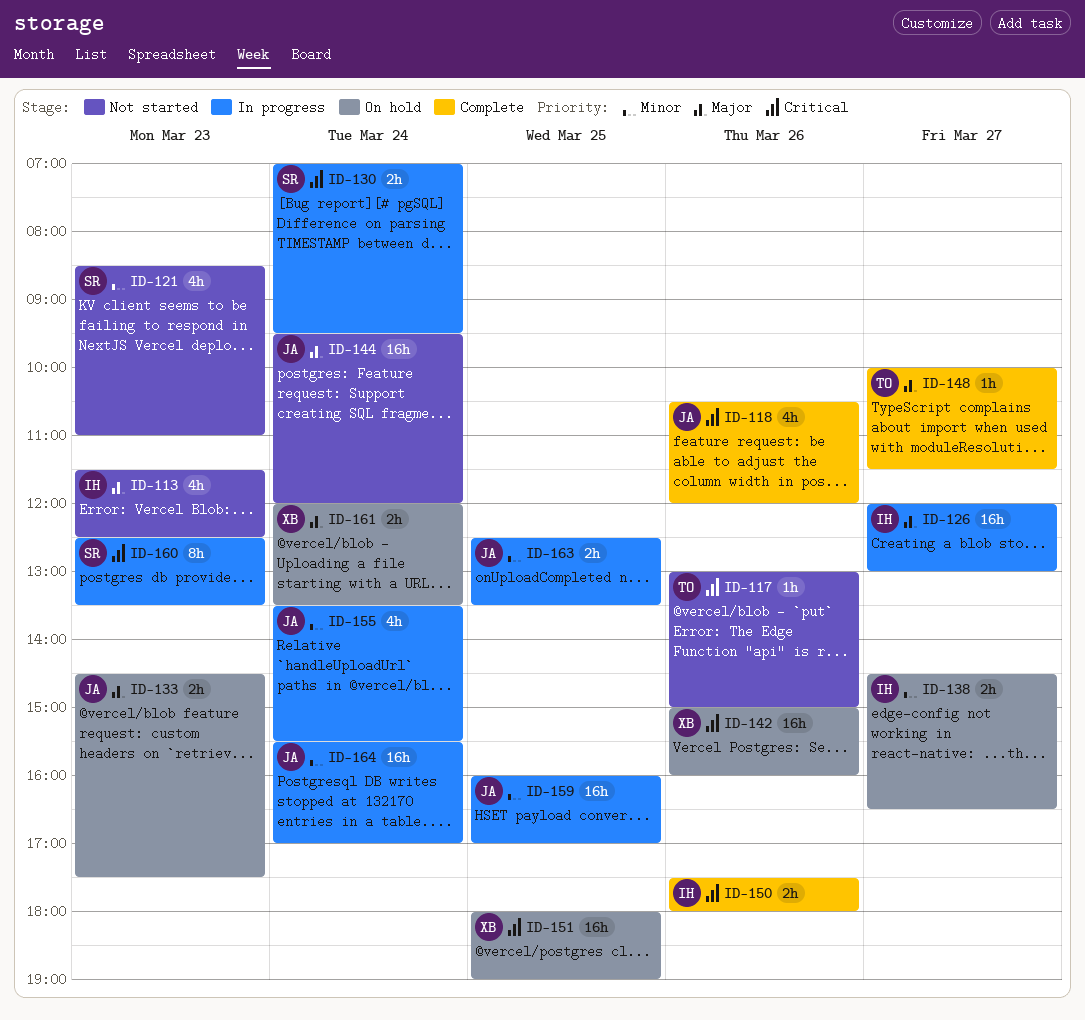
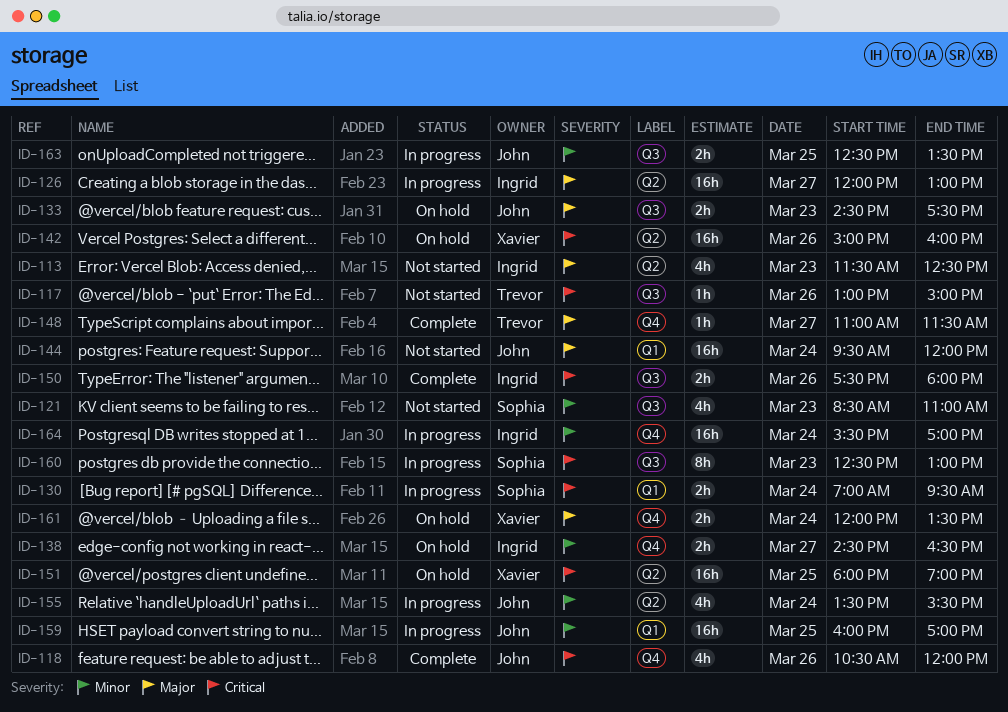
ID-148, begins: 10:00 -> 11:00
ID-160, ends: 13:30 -> 13:00
ID-164, owner: John -> Ingrid

